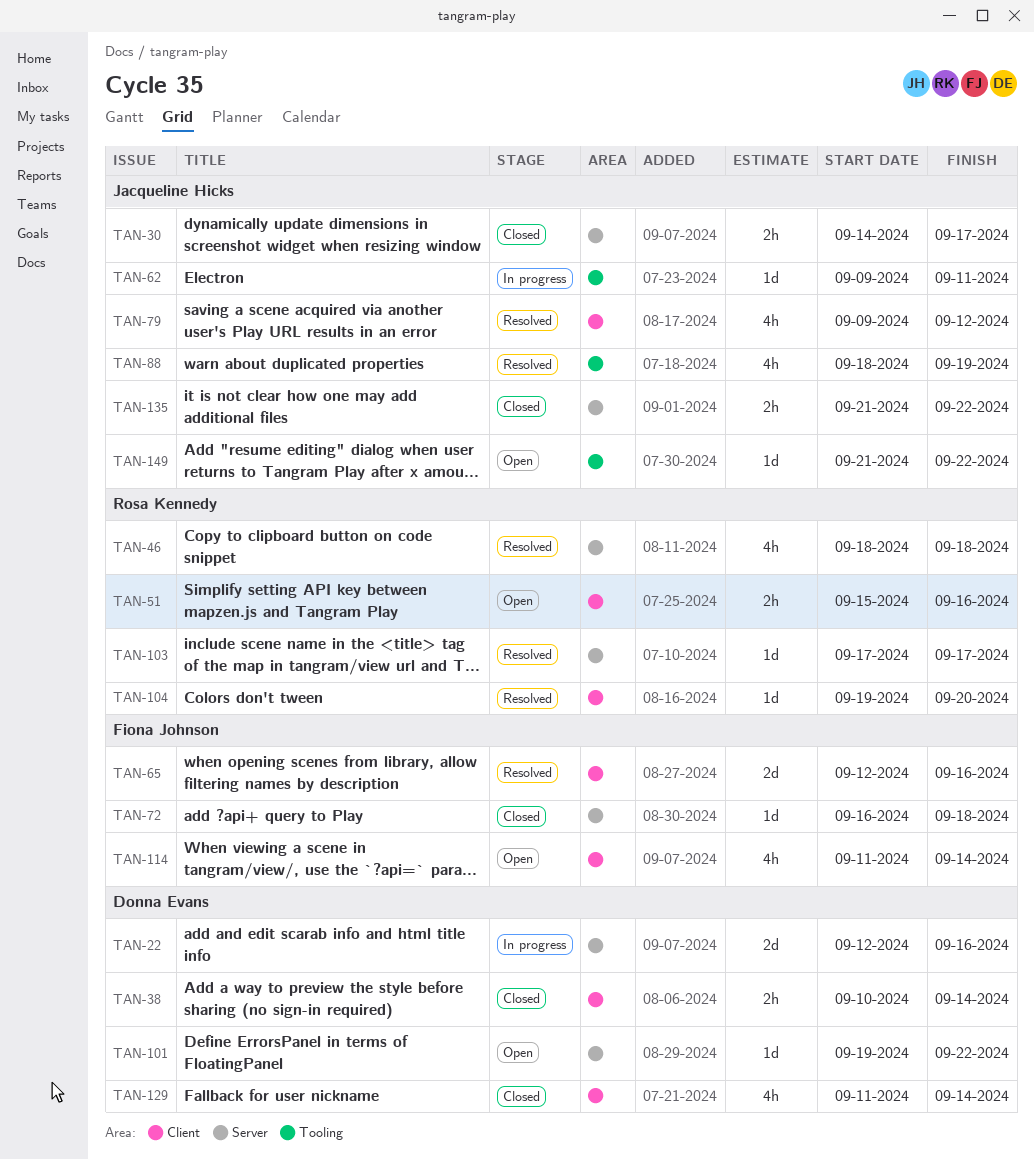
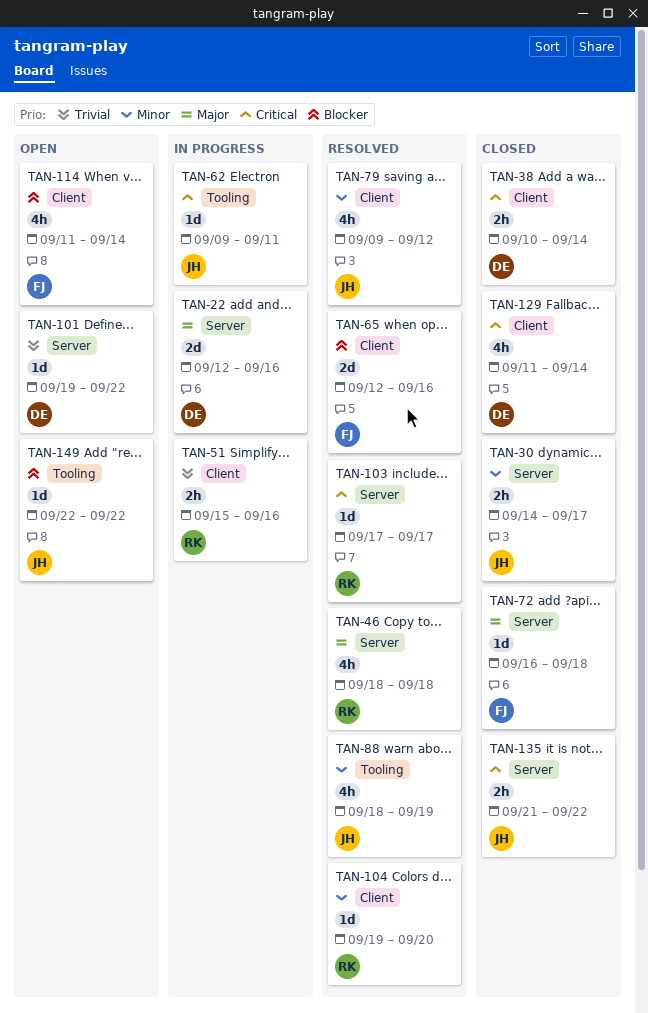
TAN-51, status: Open -> In progress
TAN-149, start: Sep 21 -> Sep 22

